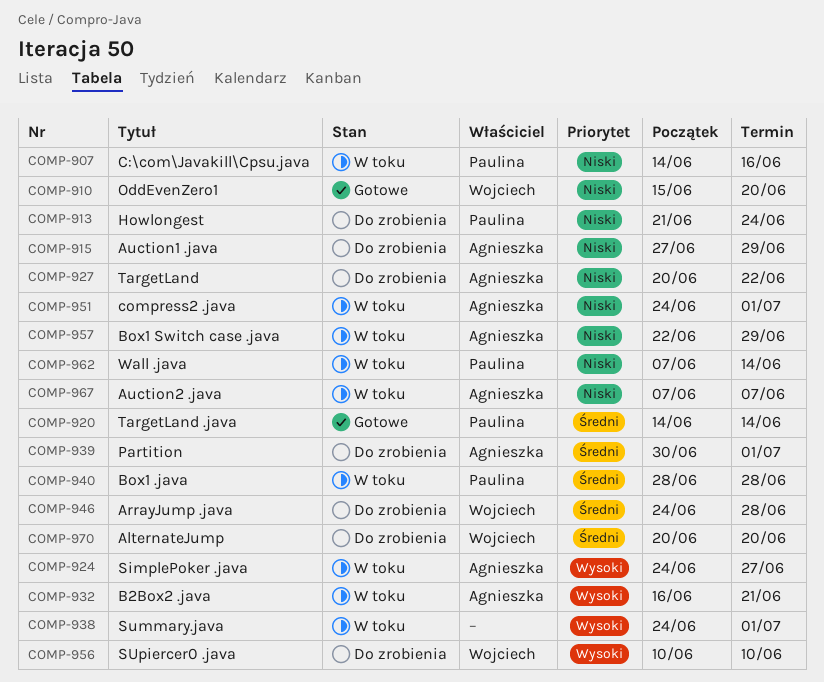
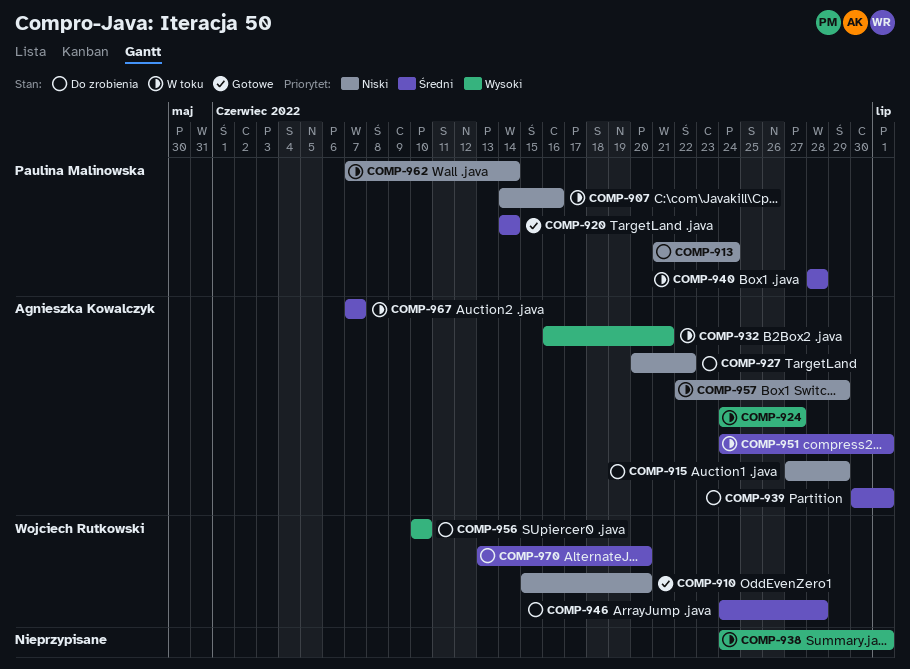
COMP-951, priority: Niski -> Średni
COMP-967, priority: Niski -> Średni
COMP-970, start: Jun 20 -> Jun 13

